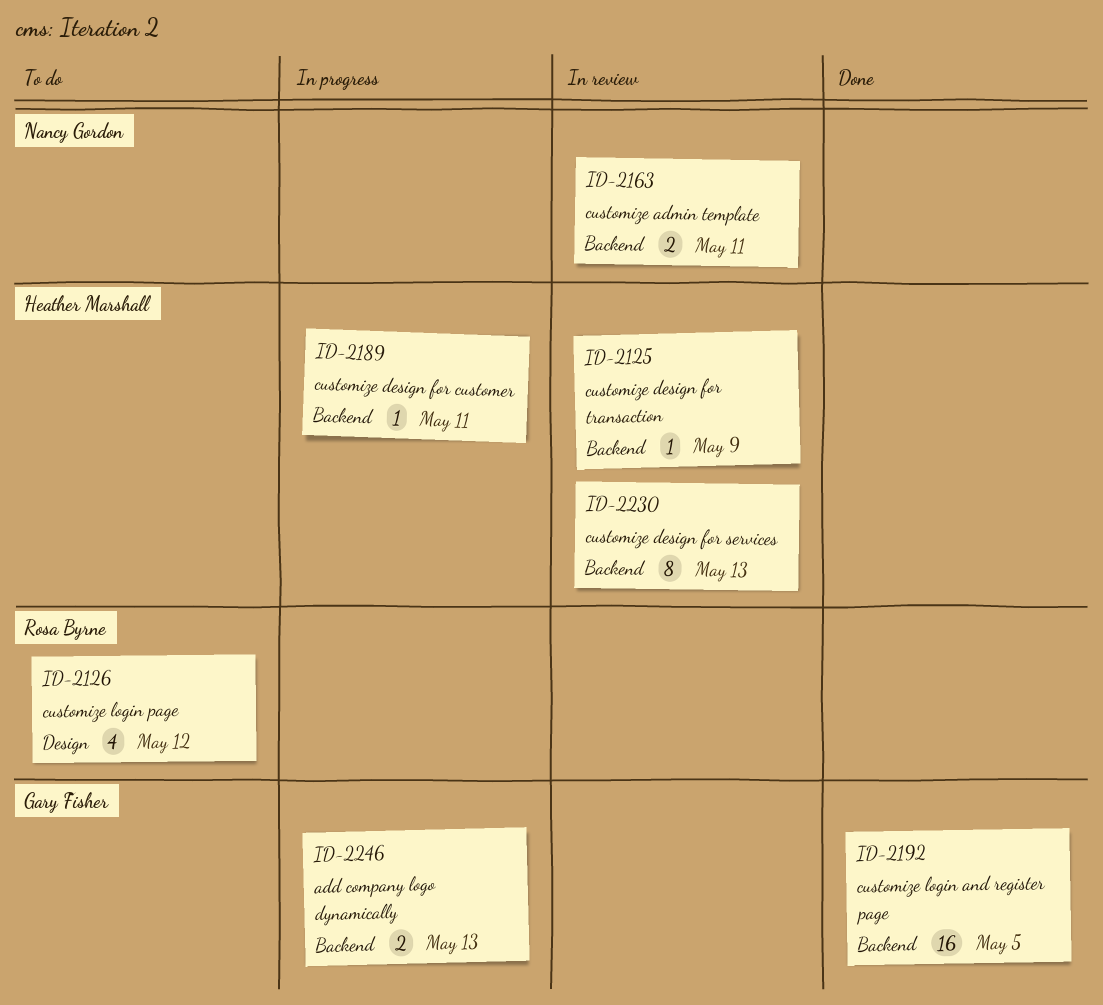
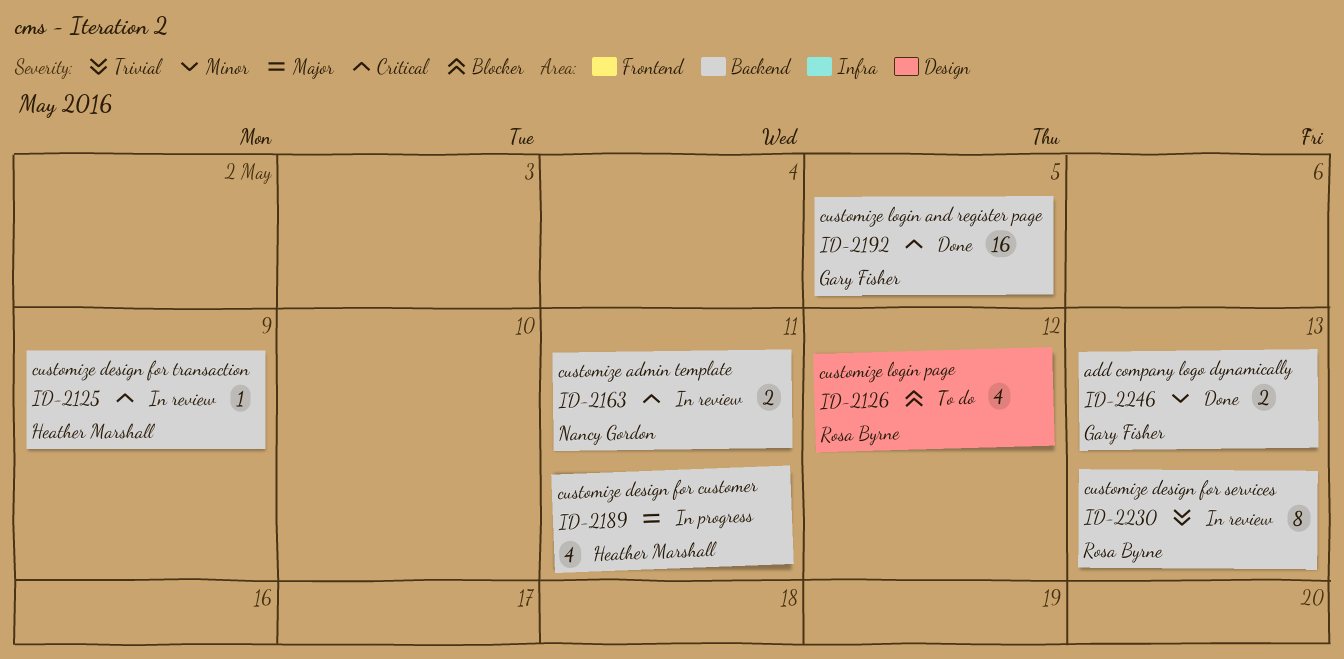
ID-2189, estimate: 1 -> 4
ID-2230, owner: Heather Marshall -> Rosa Byrne
ID-2246, status: In progress -> Done

